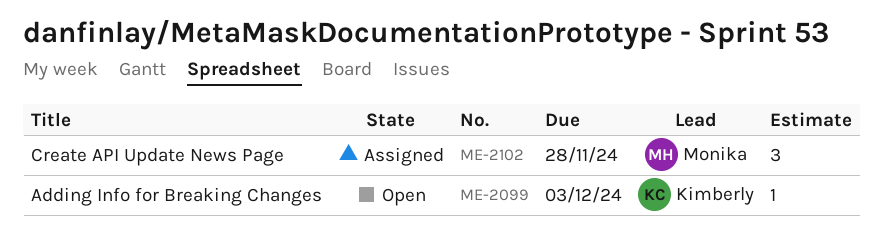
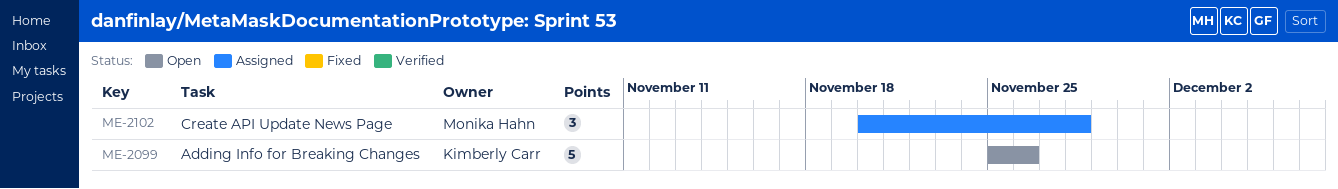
ME-2099, estimate: 1 -> 5
ME-2099, due: Dec 3 -> Nov 26

